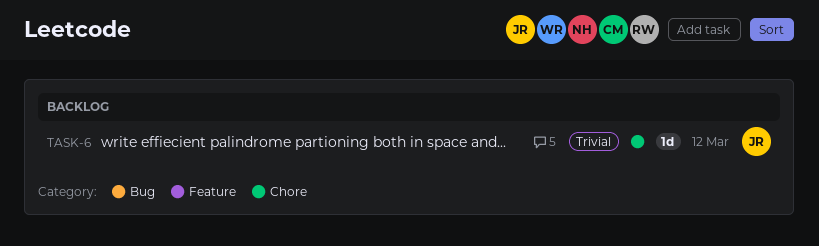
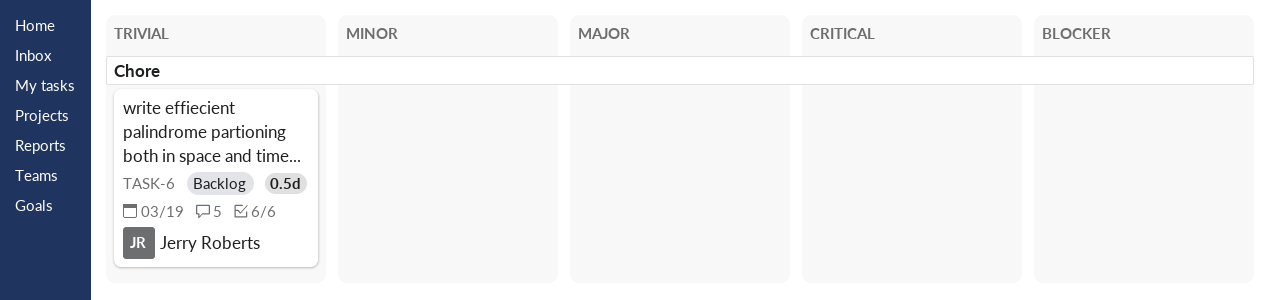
TASK-6, estimate: 1d -> 0.5d
TASK-6, due: Mar 12 -> Mar 19

